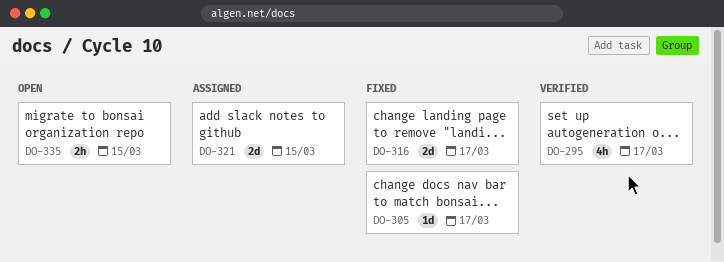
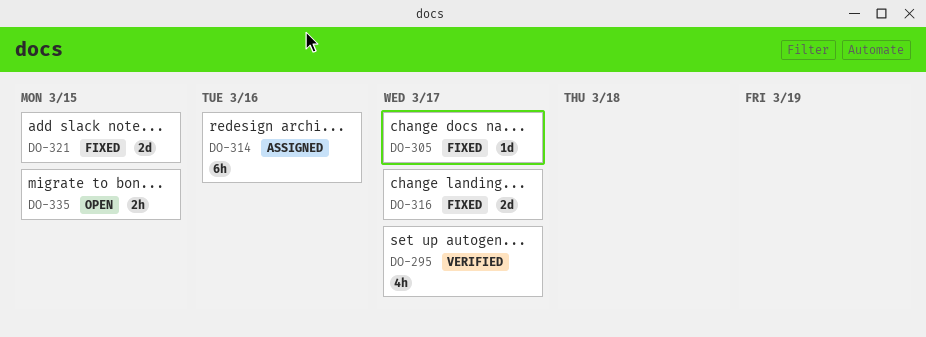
DO-314: none -> present
DO-321, status: Assigned -> Fixed

